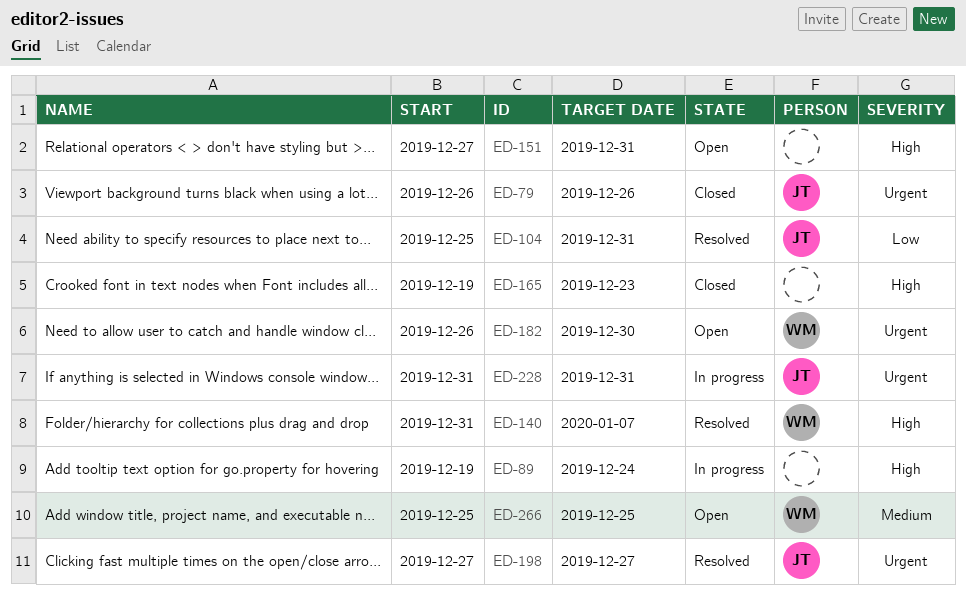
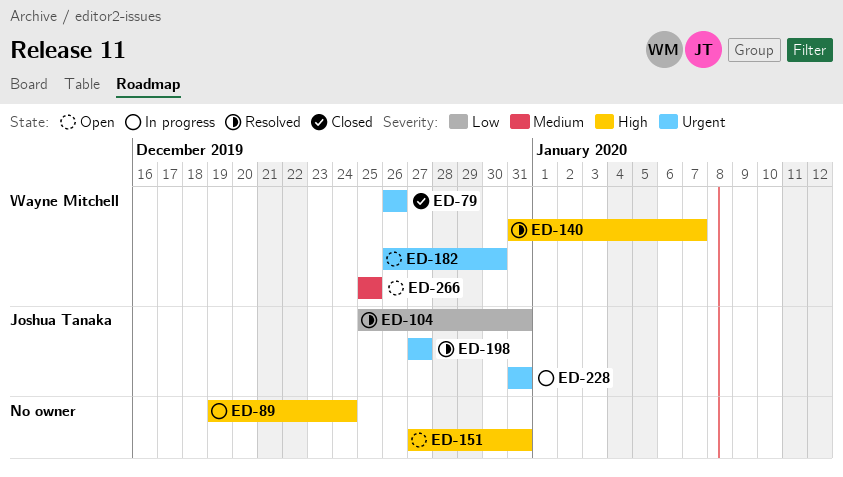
ED-79, owner: Joshua Tanaka -> Wayne Mitchell
ED-165: present -> none

